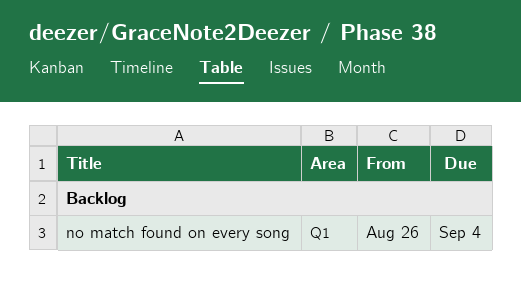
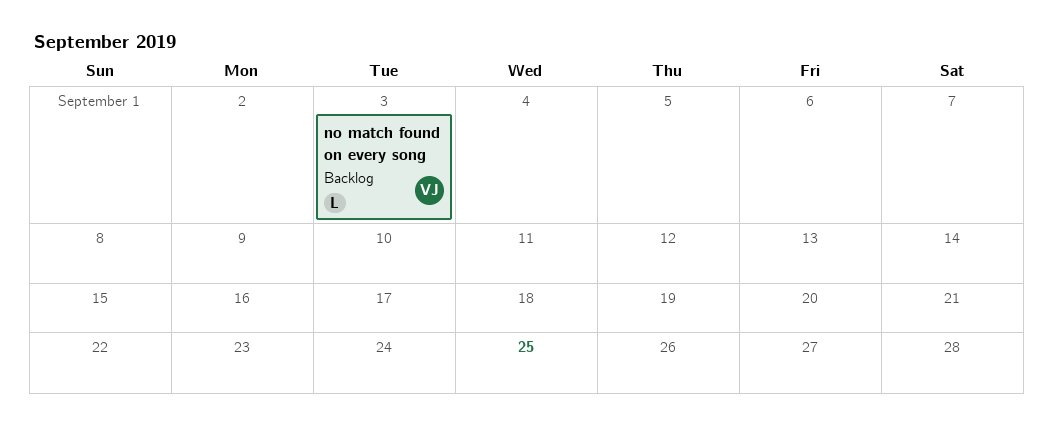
no match found on every song, due: Sep 4 -> Sep 3

